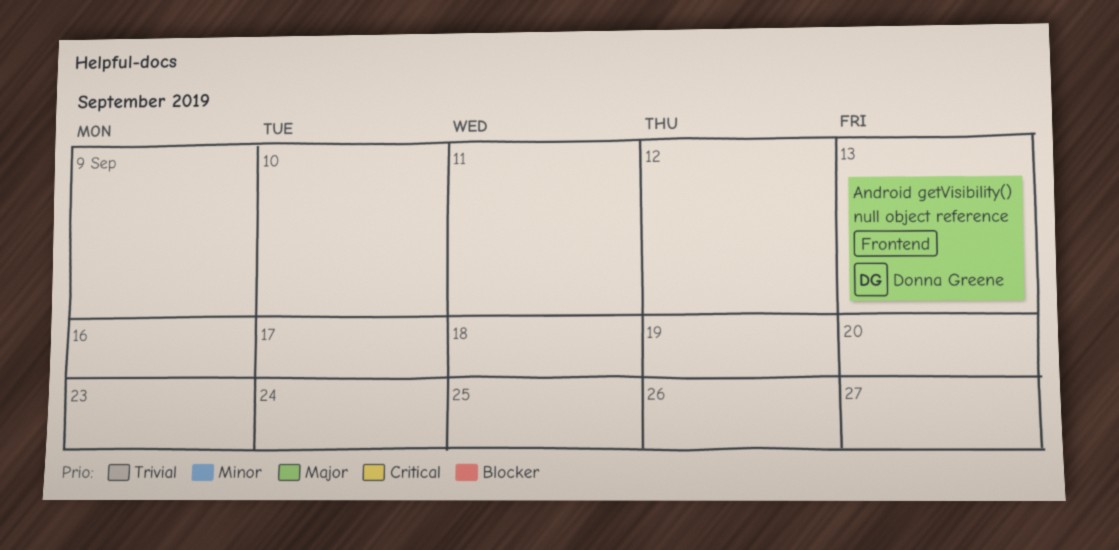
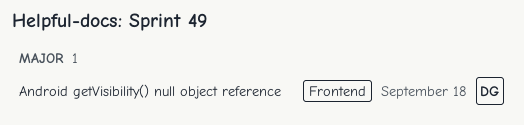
Android getVisibility() null object reference, due: Sep 13 -> Sep 18

